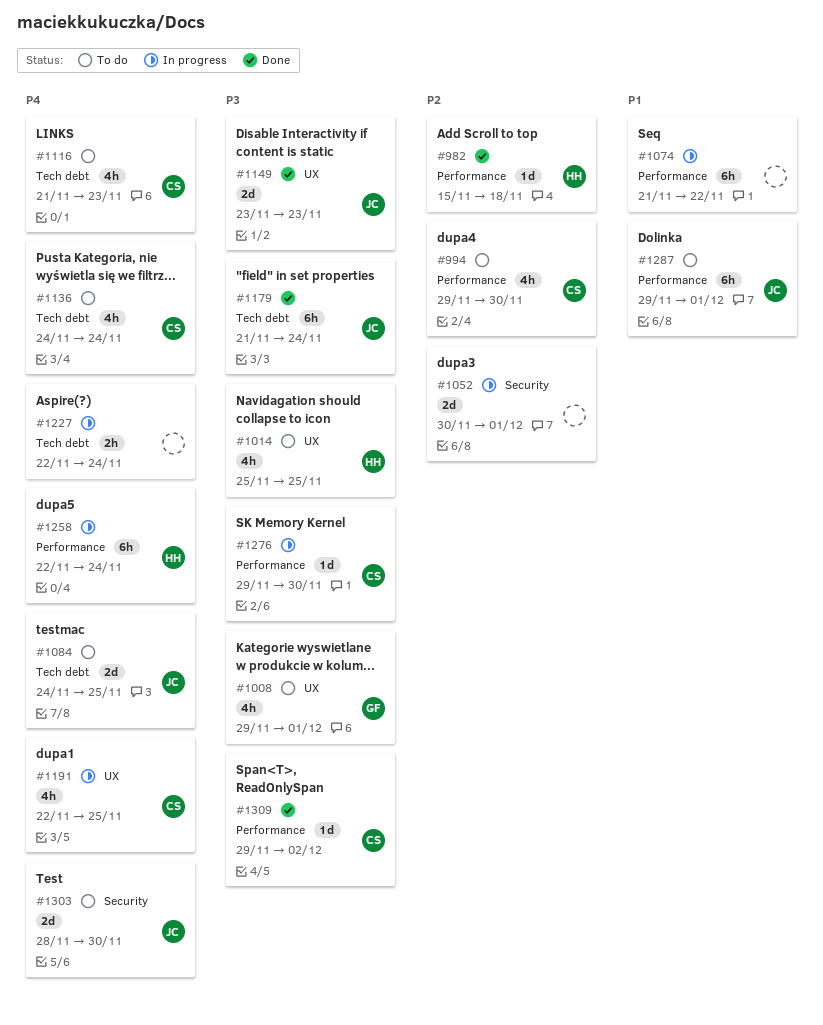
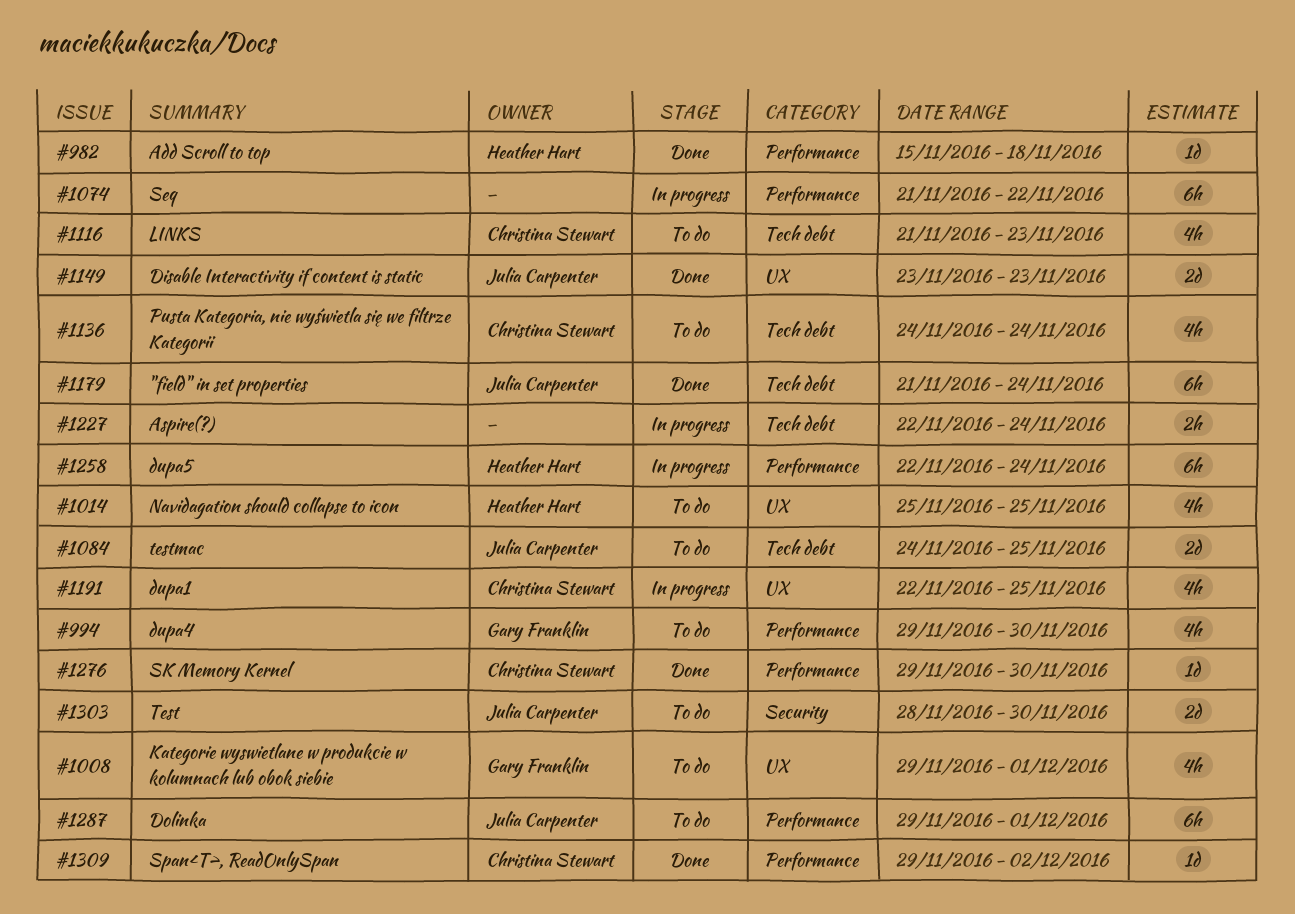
#994, owner: Christina Stewart -> Gary Franklin
#1052: present -> none
#1276, status: In progress -> Done

